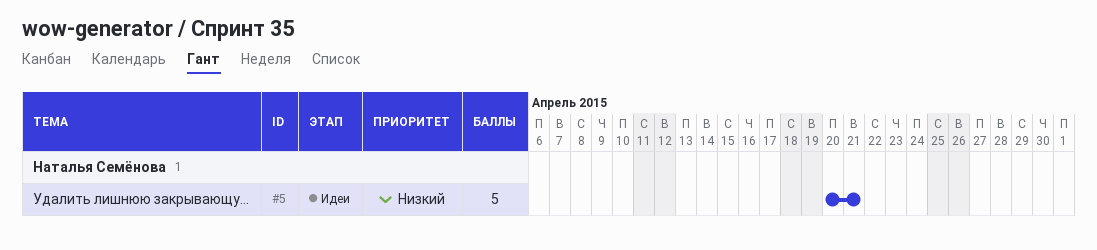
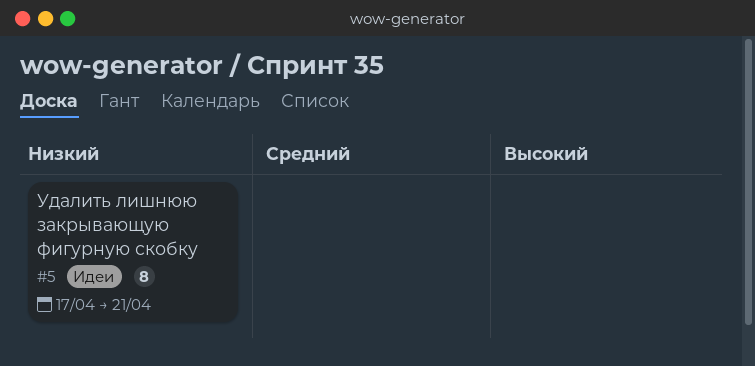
#5, estimate: 5 -> 8
#5, start: Apr 20 -> Apr 17

